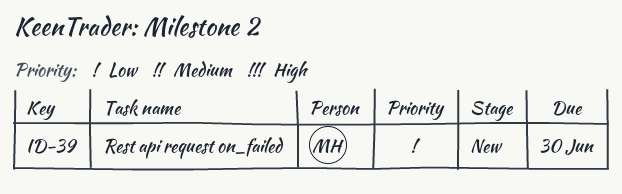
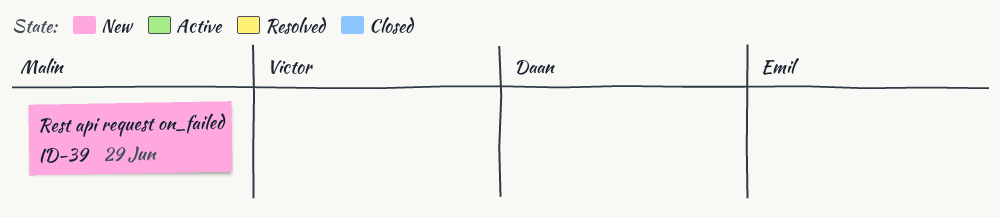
ID-39, due: Jun 30 -> Jun 29

